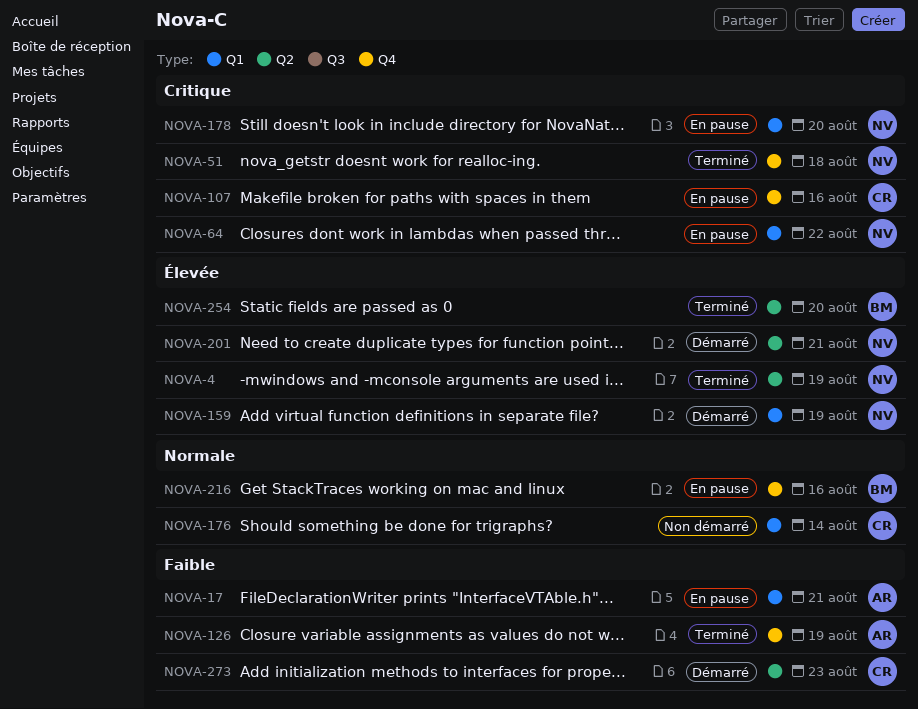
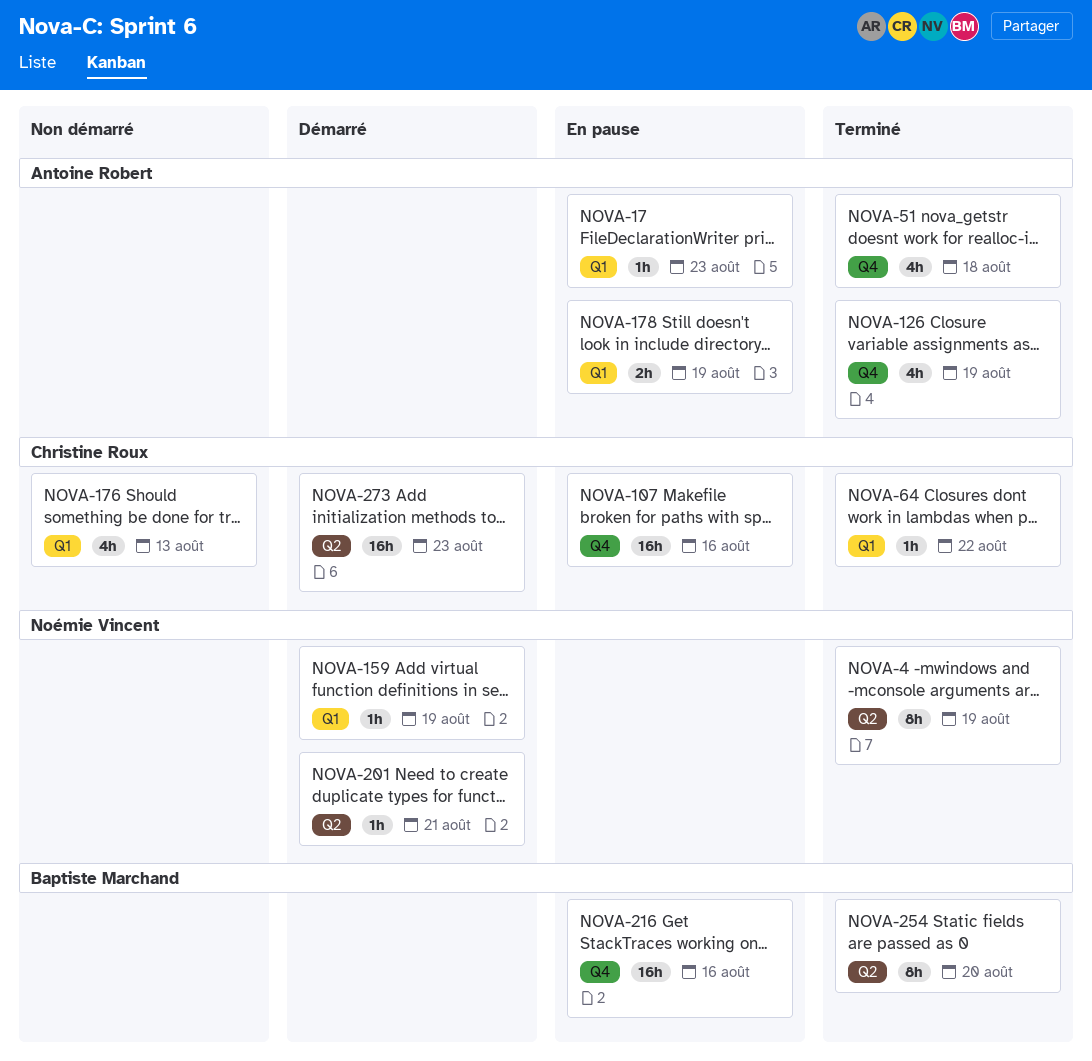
NOVA-17, due: Aug 21 -> Aug 23
NOVA-51, owner: Noémie Vincent -> Antoine Robert
NOVA-64, status: En pause -> Terminé
NOVA-64, owner: Noémie Vincent -> Christine Roux
NOVA-176, due: Aug 14 -> Aug 13
NOVA-178, owner: Noémie Vincent -> Antoine Robert
NOVA-178, due: Aug 20 -> Aug 19

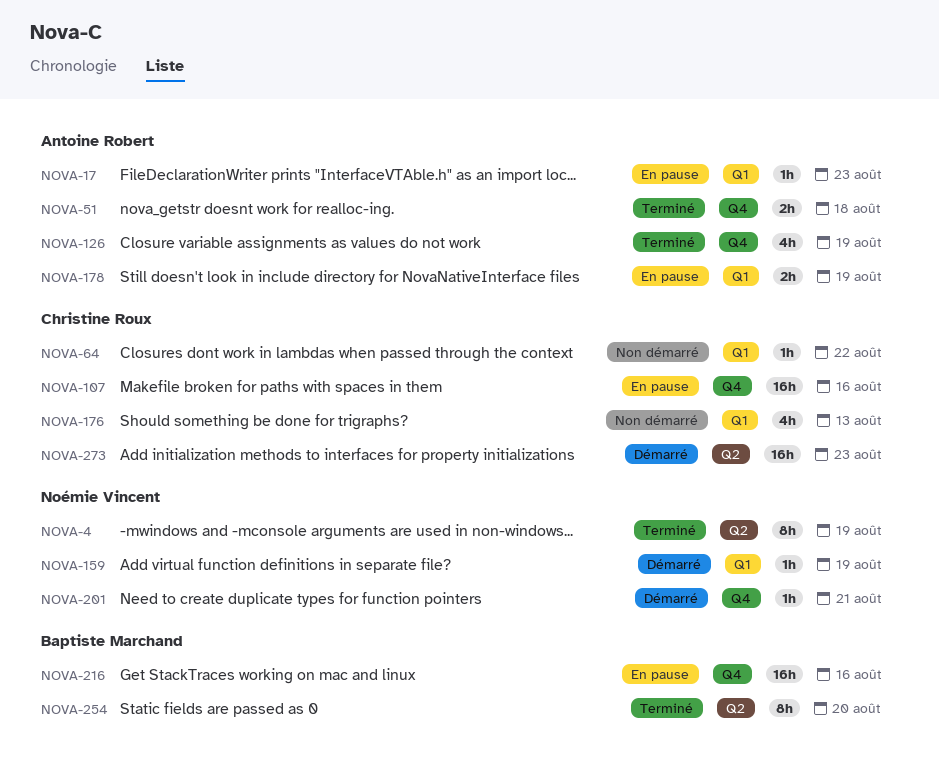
NOVA-51, estimate: 4h -> 2h
NOVA-64, status: Terminé -> Non démarré
NOVA-201, label: Q2 -> Q4

